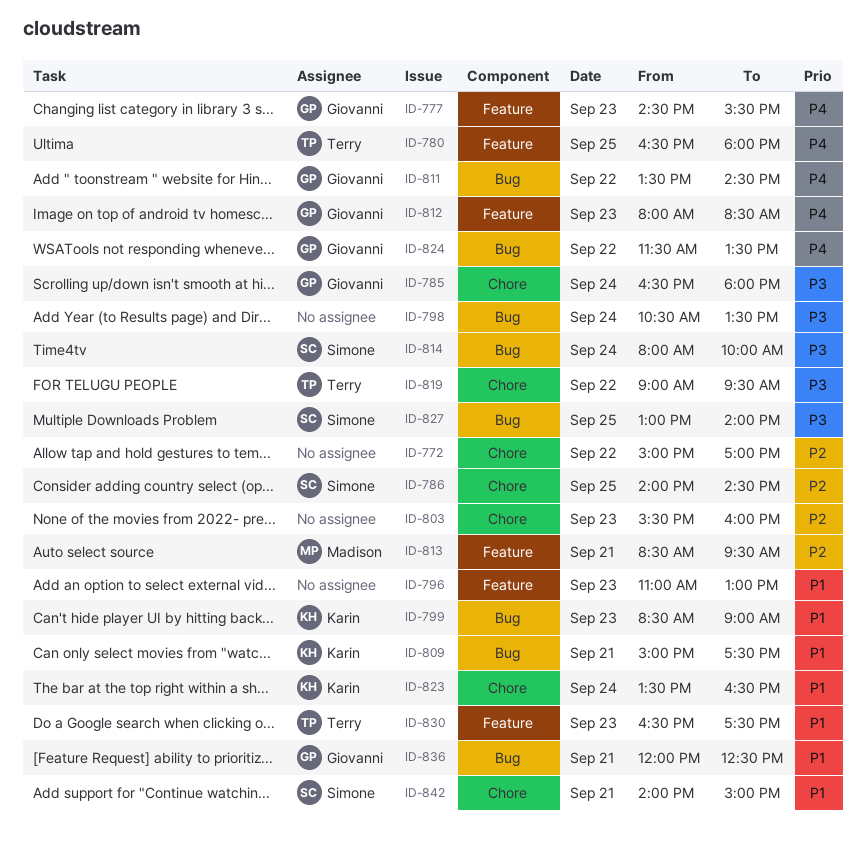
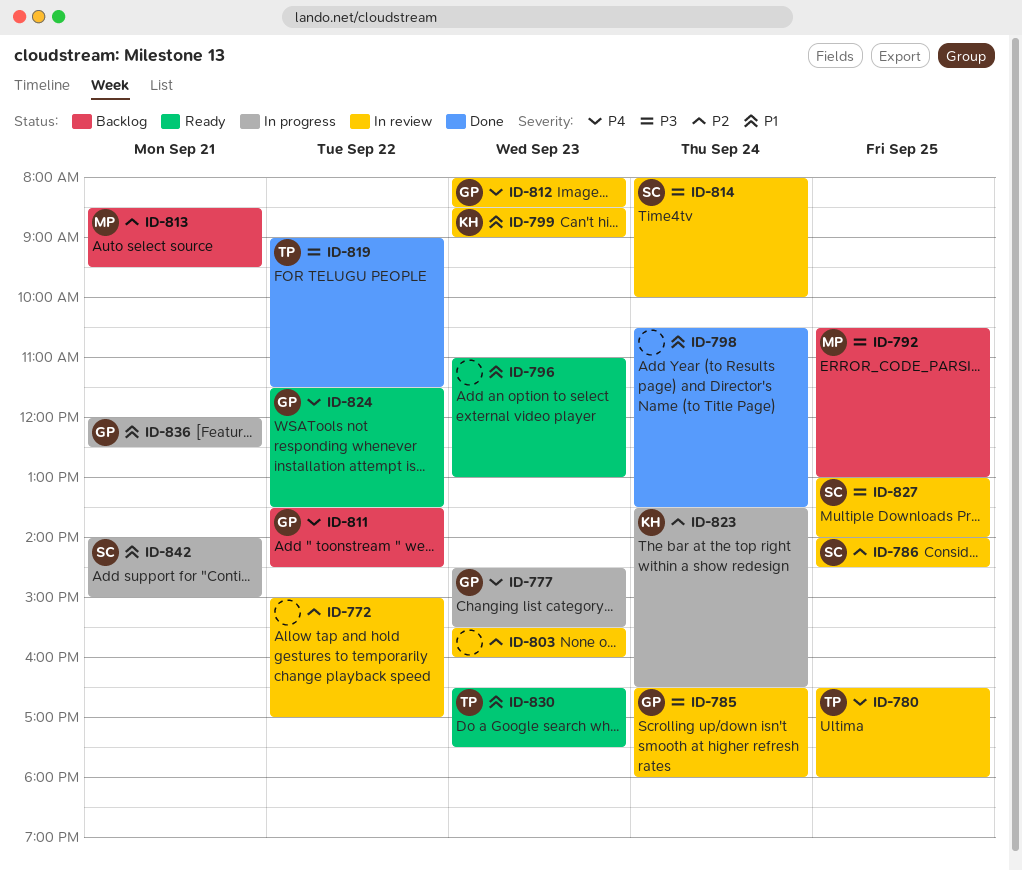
ID-792: none -> present
ID-798, priority: P3 -> P1
ID-809: present -> none
ID-819, ends: 09:30 -> 11:30
ID-823, priority: P1 -> P2

